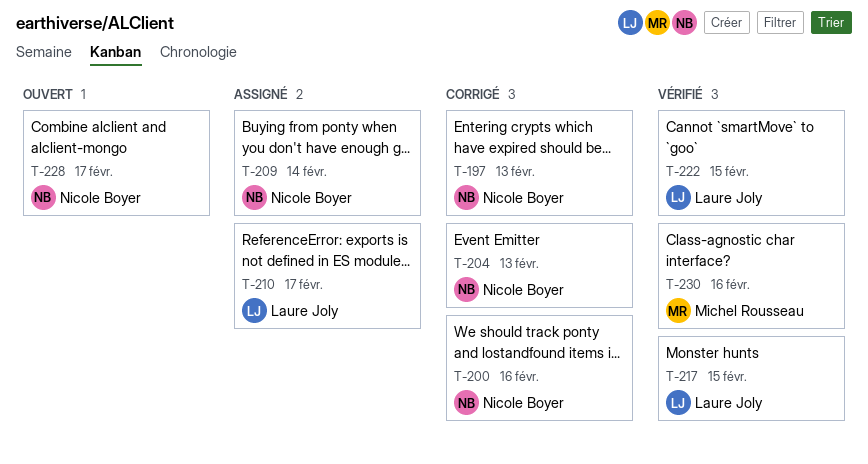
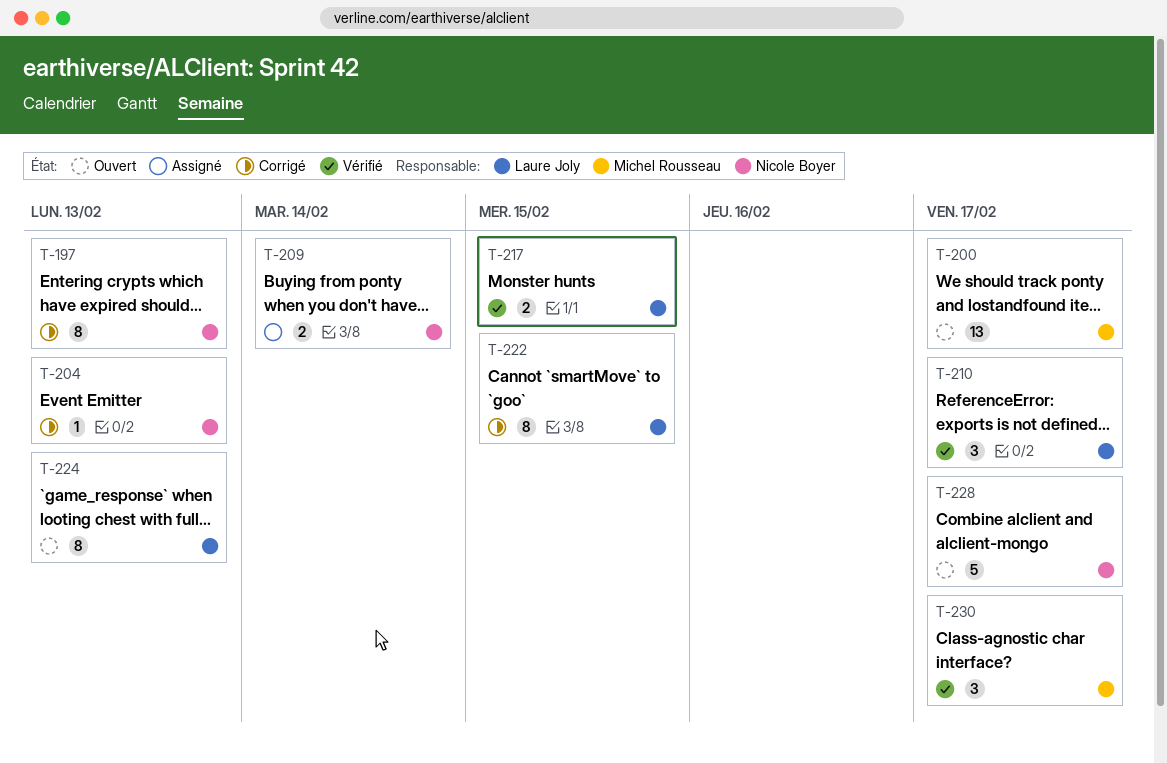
T-200, status: Corrigé -> Ouvert
T-200, owner: Nicole Boyer -> Michel Rousseau
T-200, due: Feb 16 -> Feb 17
T-210, status: Assigné -> Vérifié
T-222, status: Vérifié -> Corrigé
T-224: none -> present
T-230, due: Feb 16 -> Feb 17

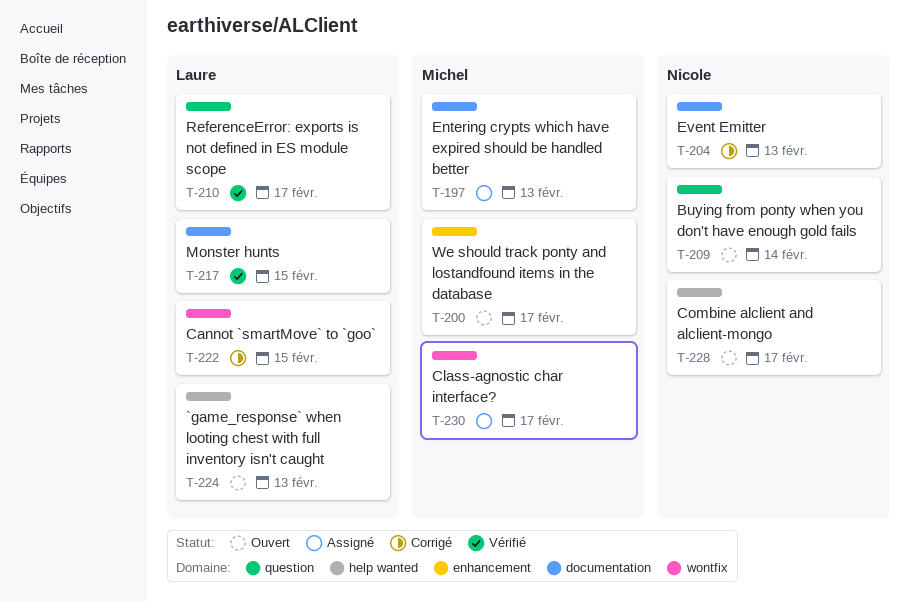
T-197, status: Corrigé -> Assigné
T-197, owner: Nicole Boyer -> Michel Rousseau
T-209, status: Assigné -> Ouvert
T-230, status: Vérifié -> Assigné

